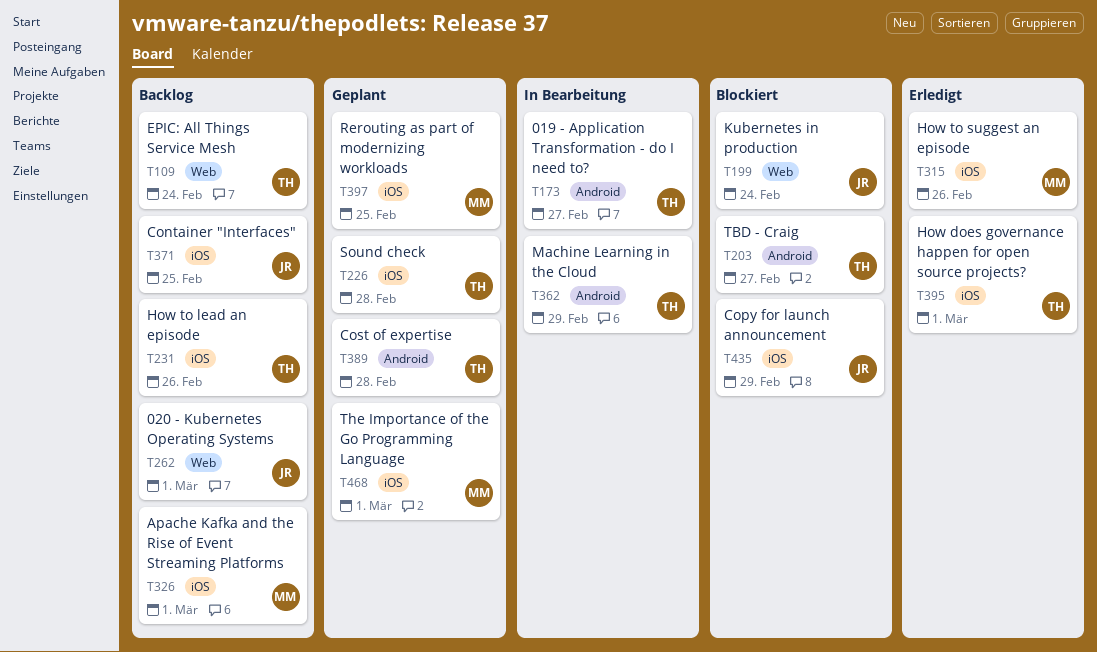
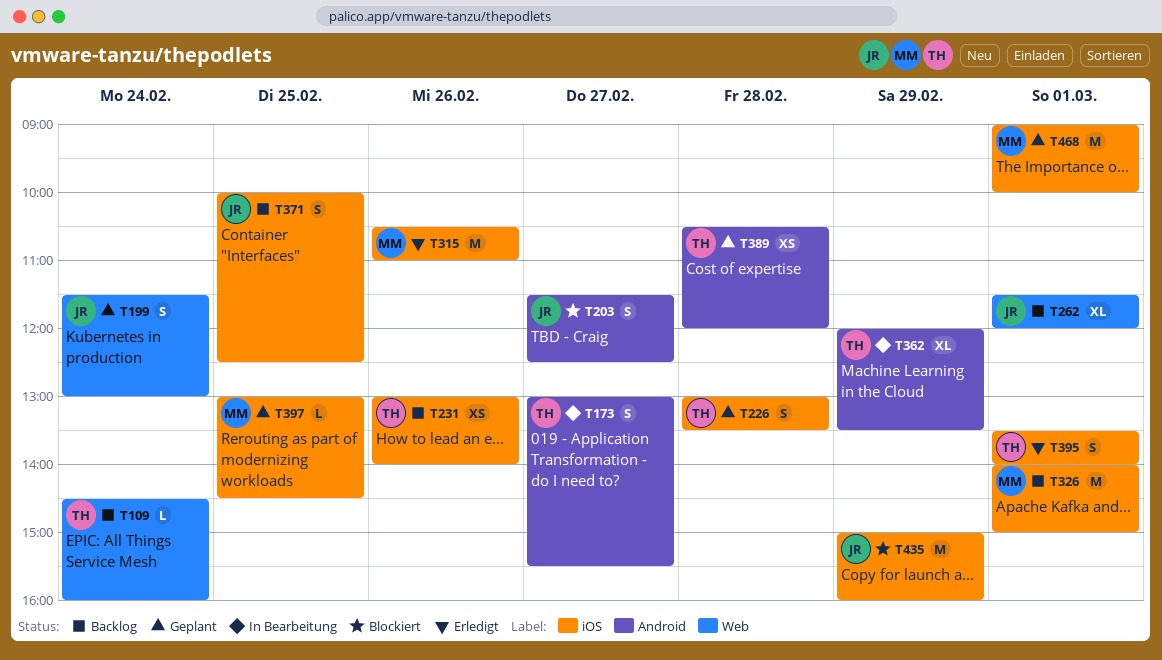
T199, status: Blockiert -> Geplant
T203, owner: TH -> JR

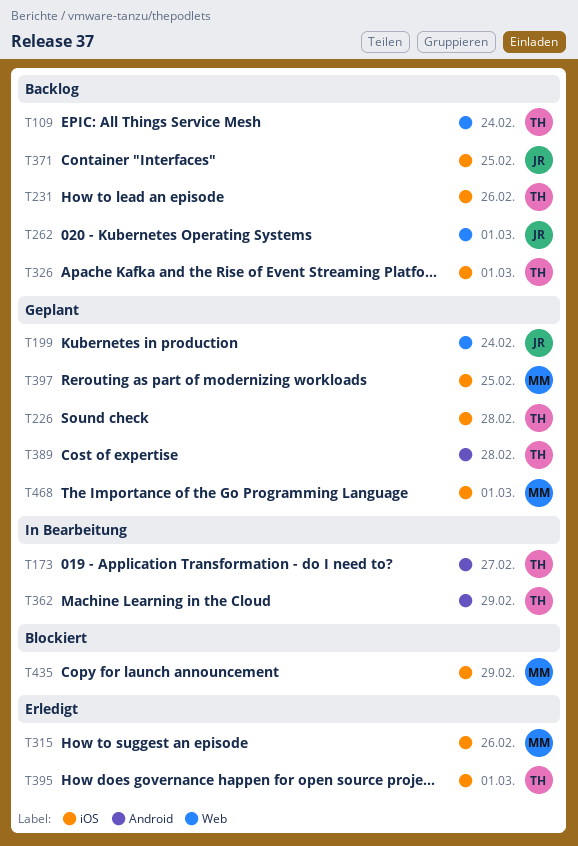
T203: present -> none
T326, owner: MM -> TH
T435, owner: JR -> MM

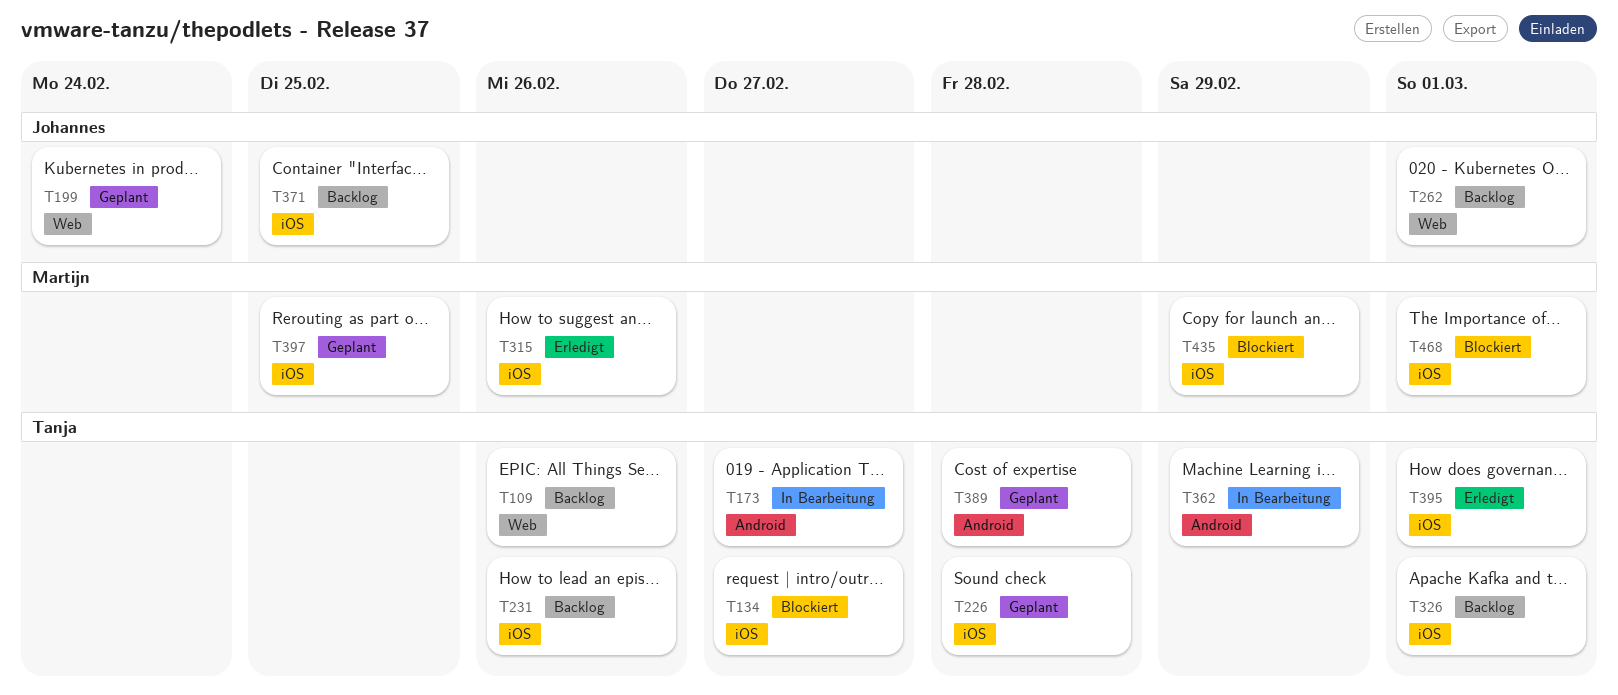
T109, day: Feb 24 -> Feb 26
T134: none -> present
T468, status: Geplant -> Blockiert

